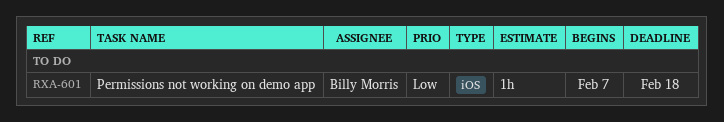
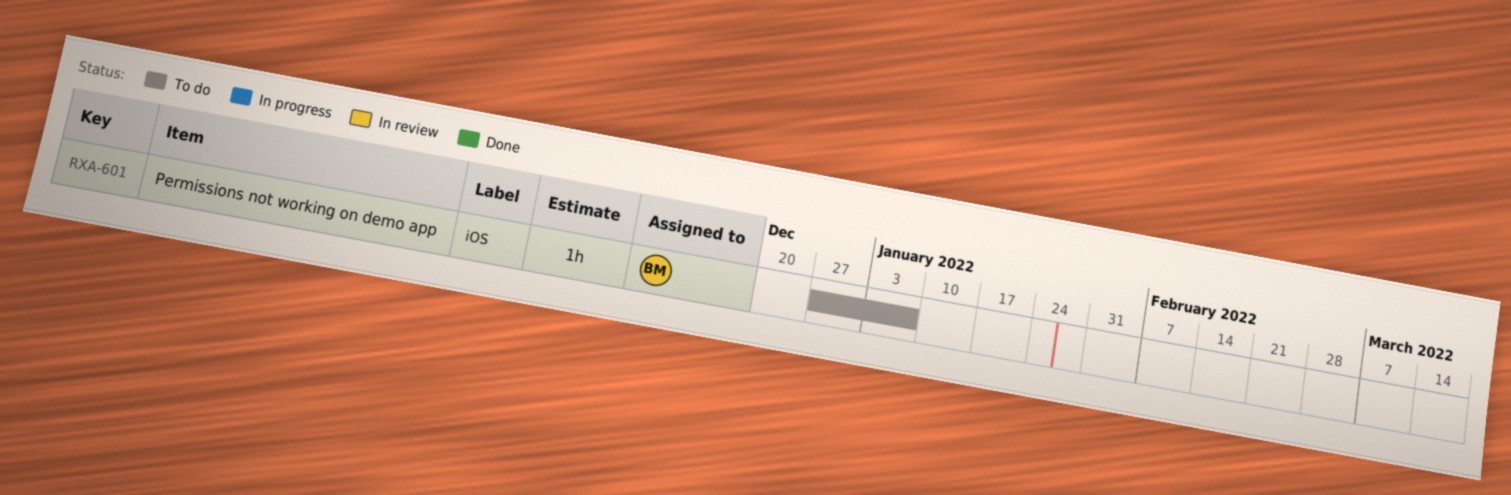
RXA-601, start: Feb 7 -> Dec 27
RXA-601, due: Feb 18 -> Jan 7

